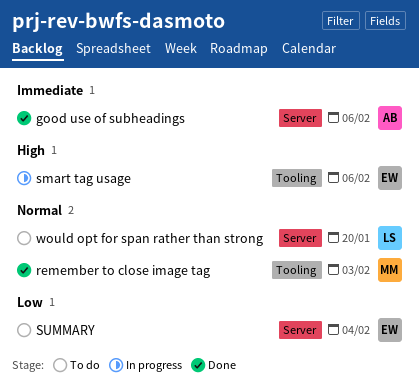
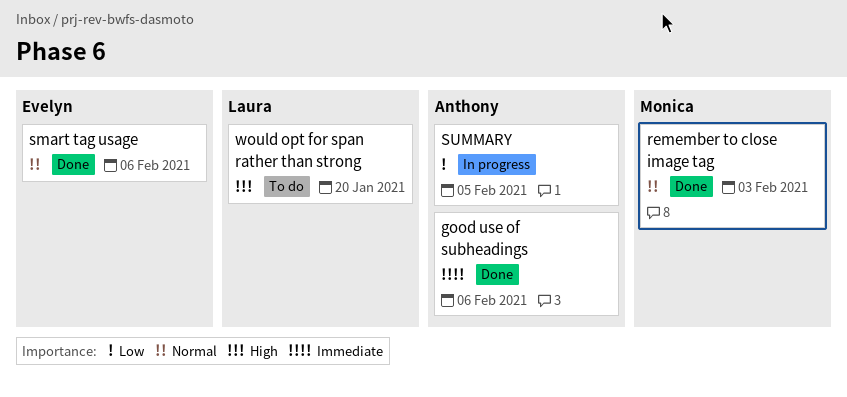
smart tag usage, status: In progress -> Done
smart tag usage, priority: High -> Normal
SUMMARY, status: To do -> In progress
SUMMARY, owner: Evelyn -> Anthony
SUMMARY, due: Feb 4 -> Feb 5
would opt for span rather than strong, priority: Normal -> High

